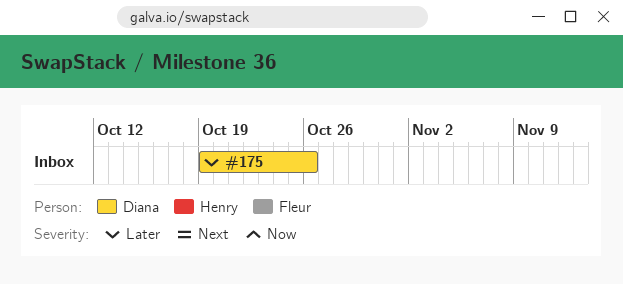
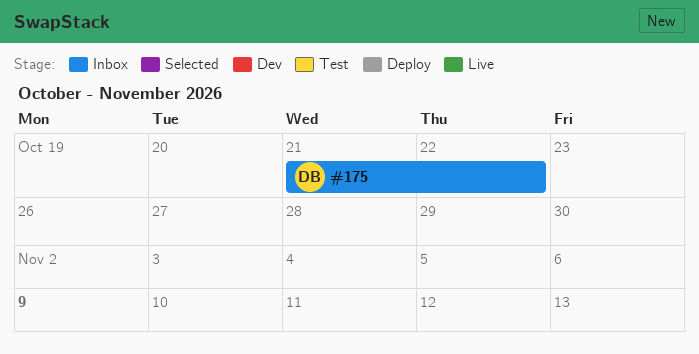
#175, start: Oct 19 -> Oct 21
#175, due: Oct 26 -> Oct 22

